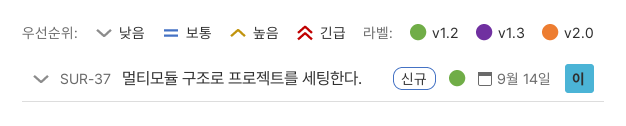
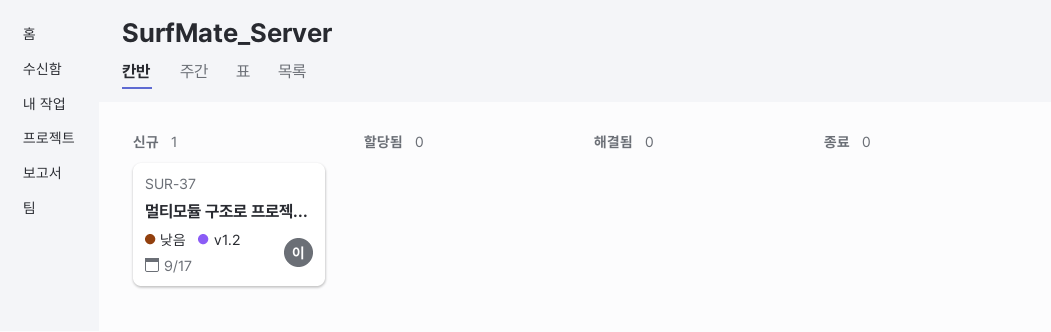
SUR-37, due: Sep 14 -> Sep 17

